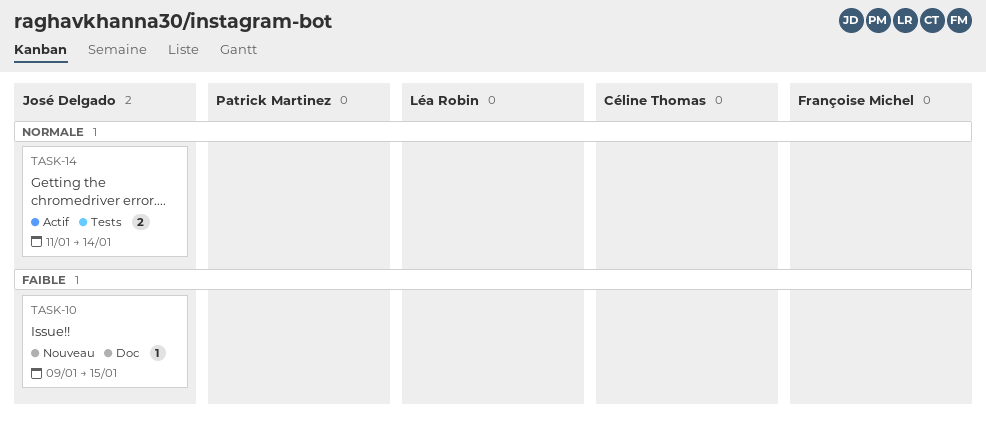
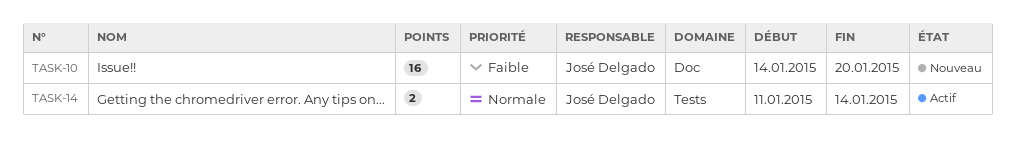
TASK-10, estimate: 1 -> 16
TASK-10, start: Jan 9 -> Jan 14
TASK-10, due: Jan 15 -> Jan 20

